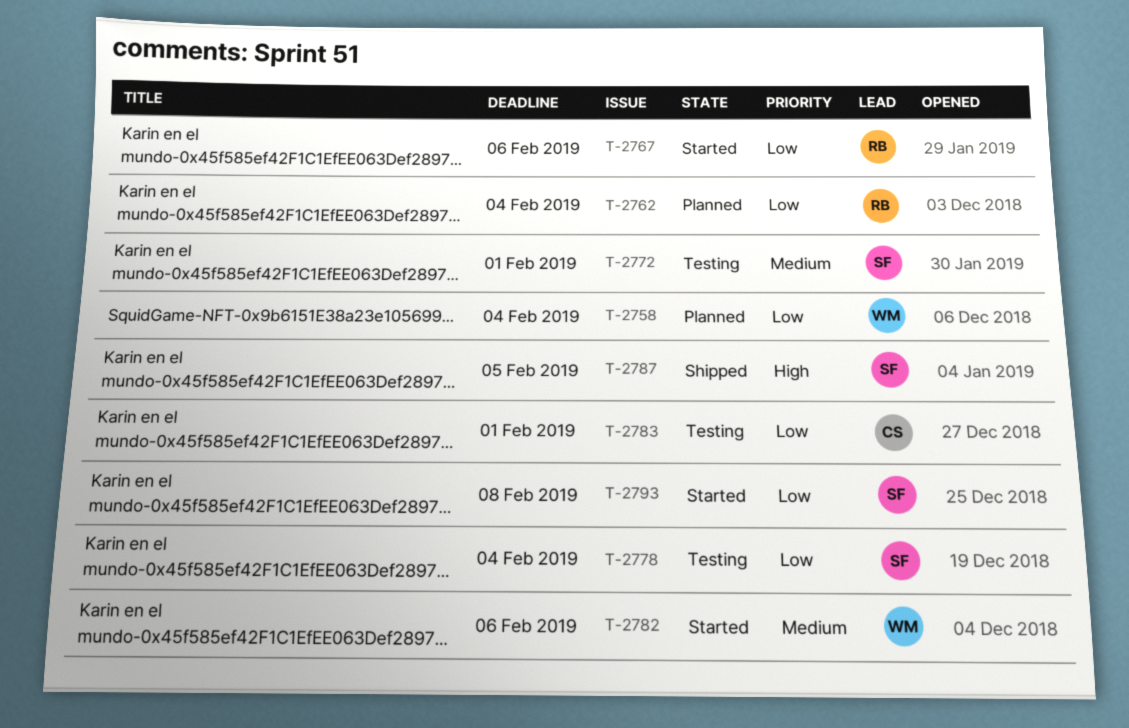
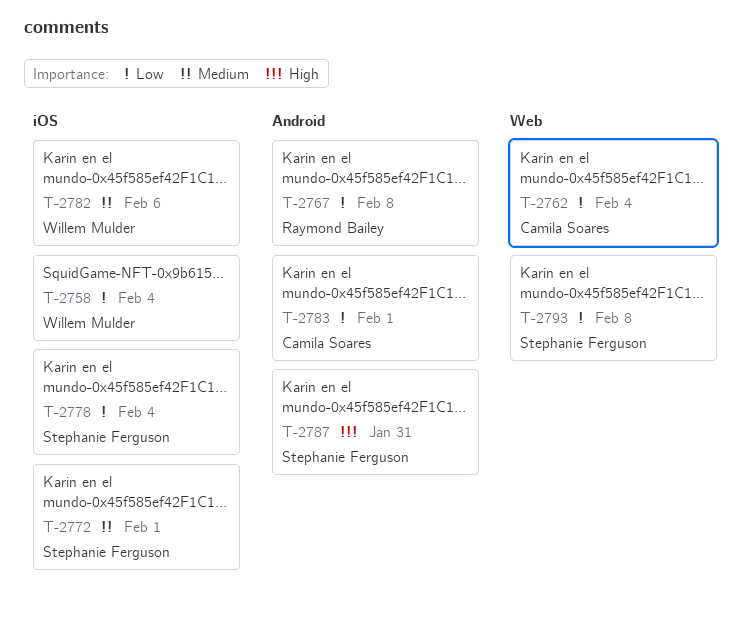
T-2762, owner: Raymond Bailey -> Camila Soares
T-2767, due: Feb 6 -> Feb 8
T-2787, due: Feb 5 -> Jan 31

